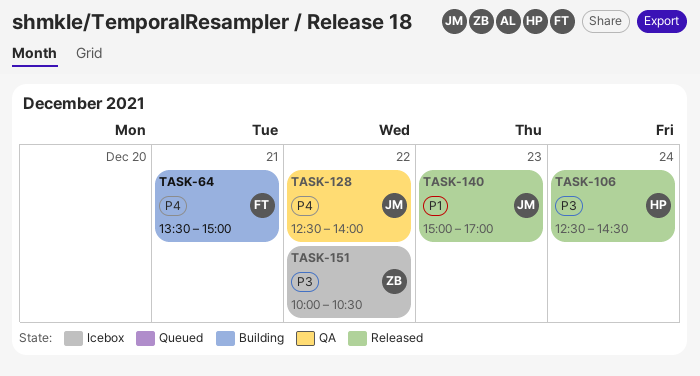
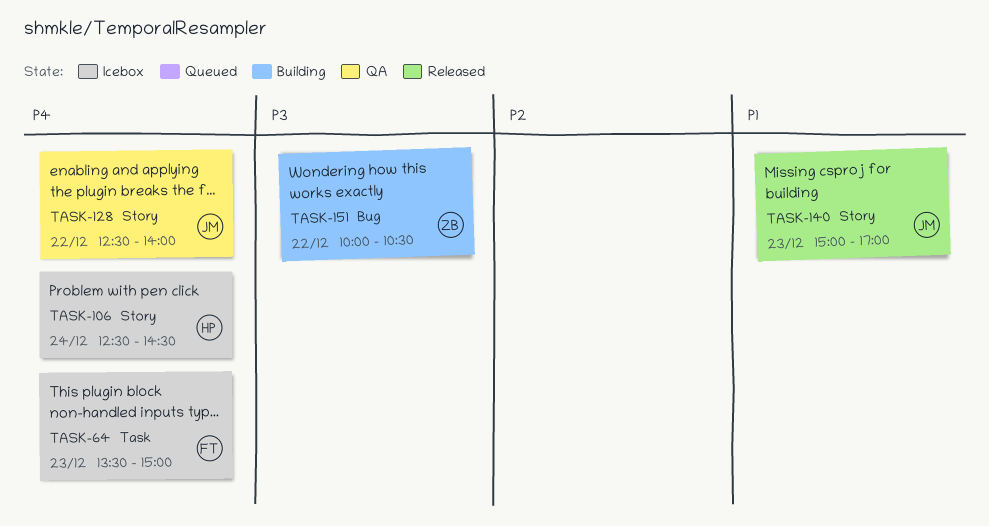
TASK-64, status: Building -> Icebox
TASK-64, day: Dec 21 -> Dec 23
TASK-106, status: Released -> Icebox
TASK-106, priority: P3 -> P4
TASK-151, status: Icebox -> Building

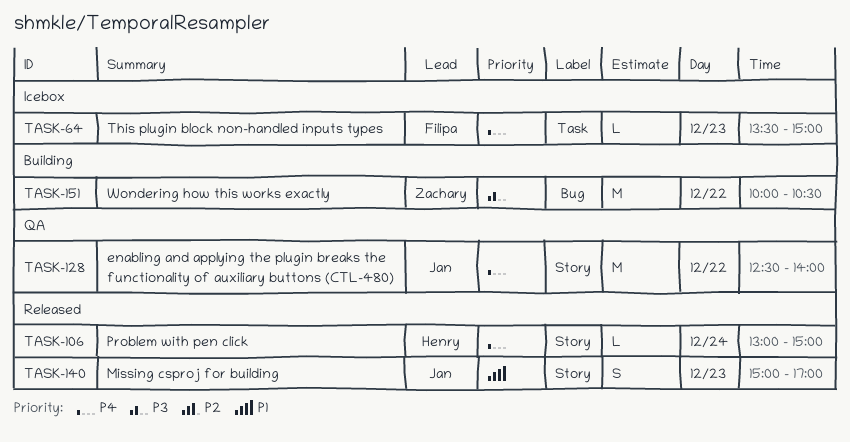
TASK-106, status: Icebox -> Released
TASK-106, begins: 12:30 -> 13:00
TASK-106, ends: 14:30 -> 15:00

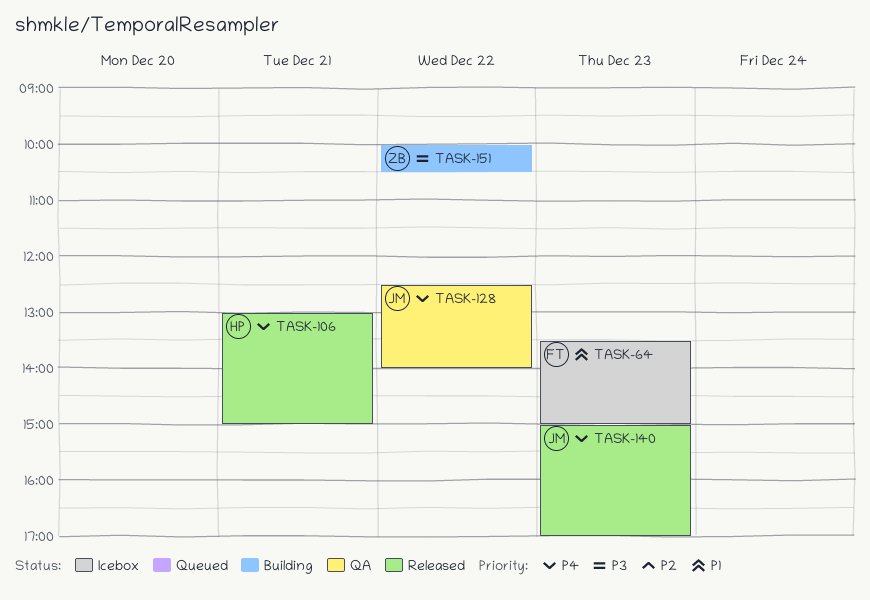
TASK-64, priority: P4 -> P1
TASK-106, day: Dec 24 -> Dec 21
TASK-140, priority: P1 -> P4

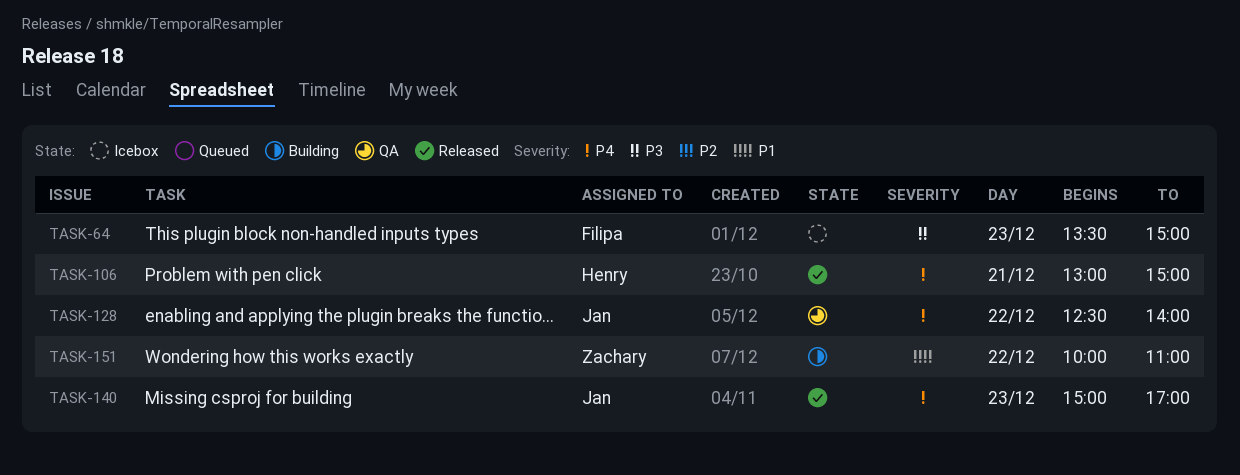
TASK-64, priority: P1 -> P3
TASK-151, priority: P3 -> P1
TASK-151, ends: 10:30 -> 11:00

